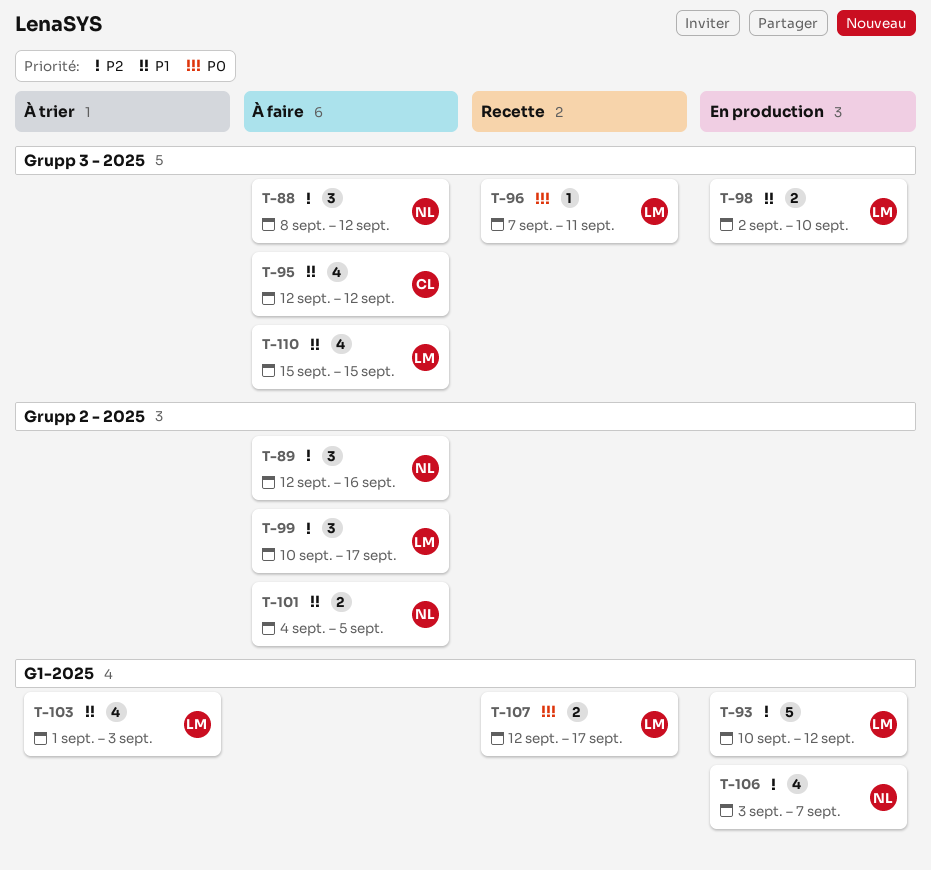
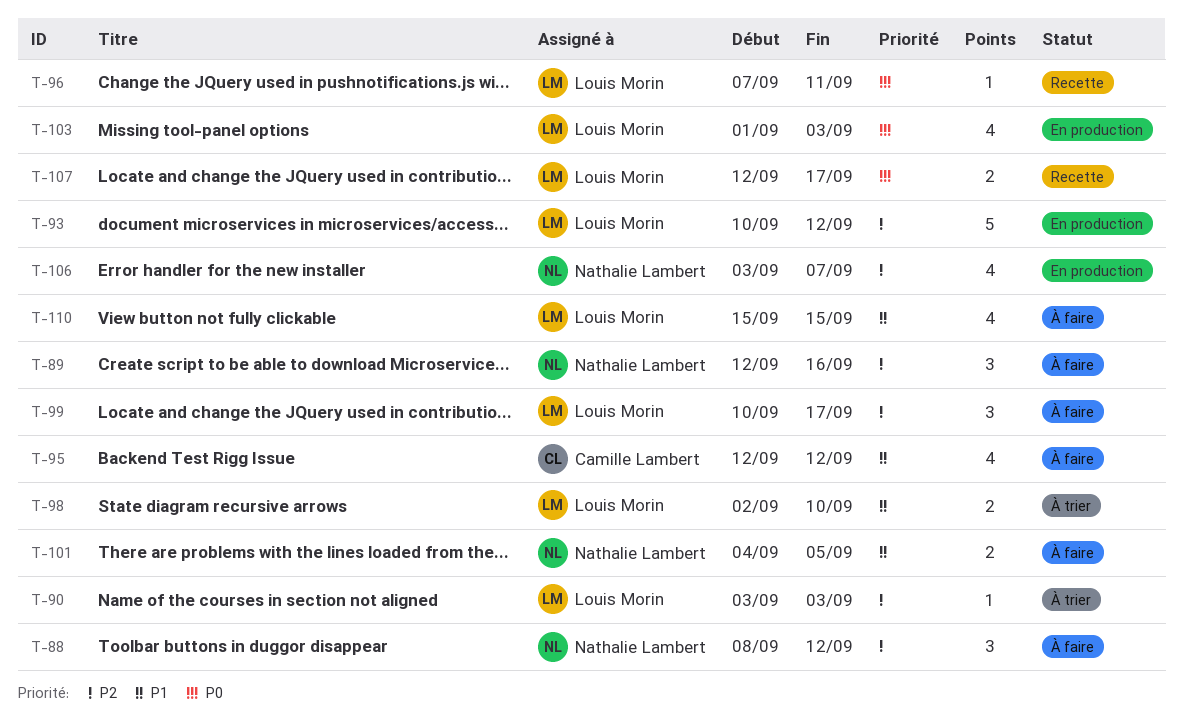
T-90: none -> present
T-98, status: En production -> À trier
T-103, status: À trier -> En production
T-103, priority: P1 -> P0

